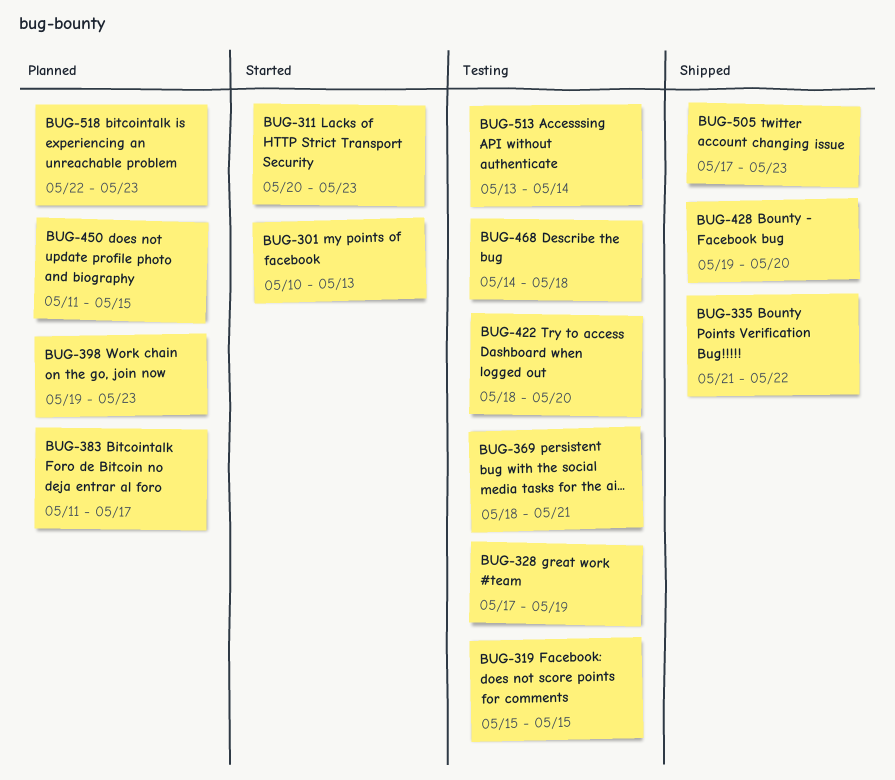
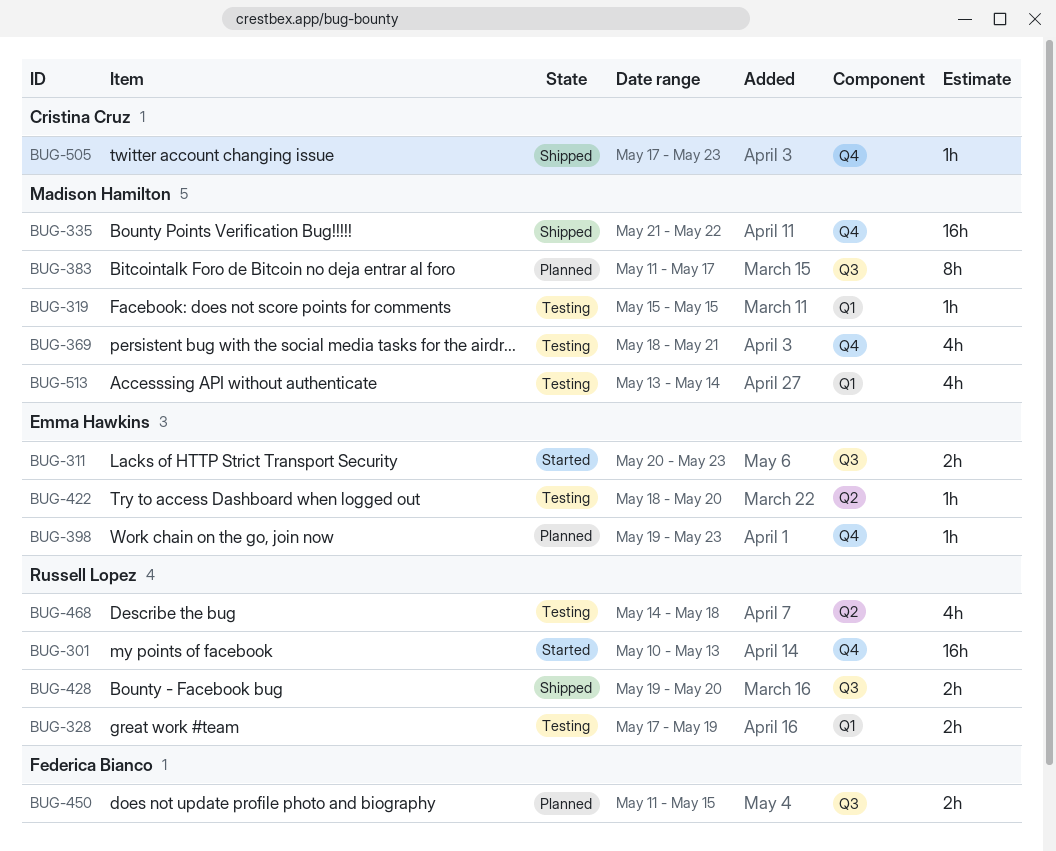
BUG-518: present -> none

